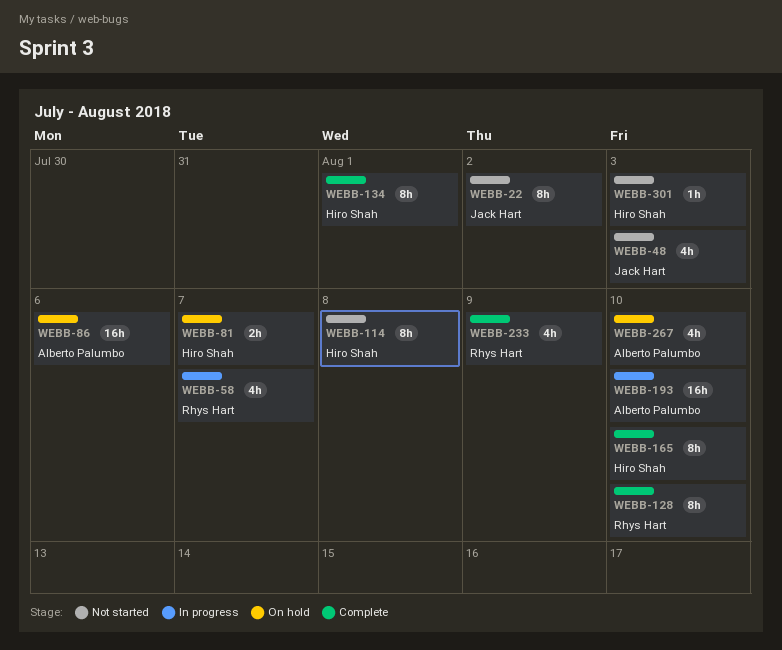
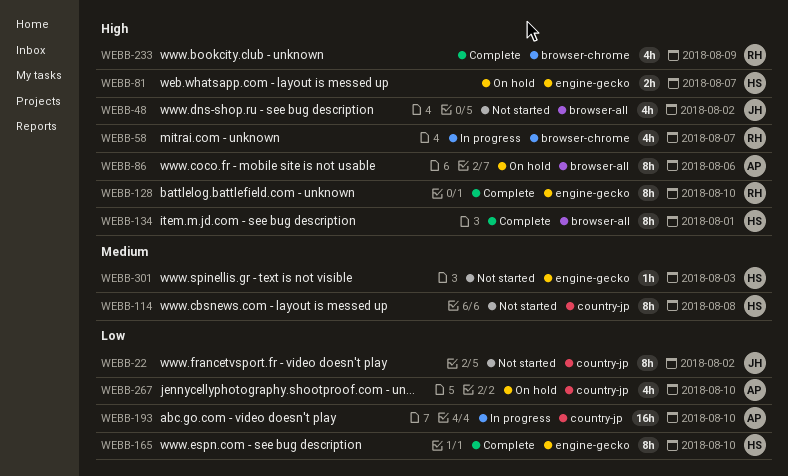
WEBB-48, due: Aug 3 -> Aug 2
WEBB-86, estimate: 16h -> 8h

